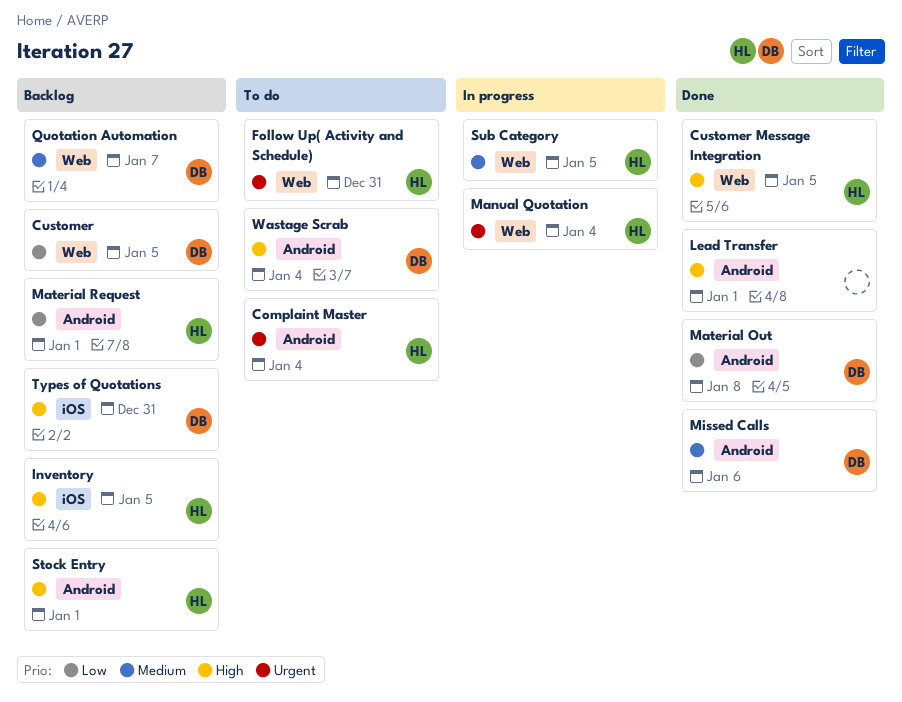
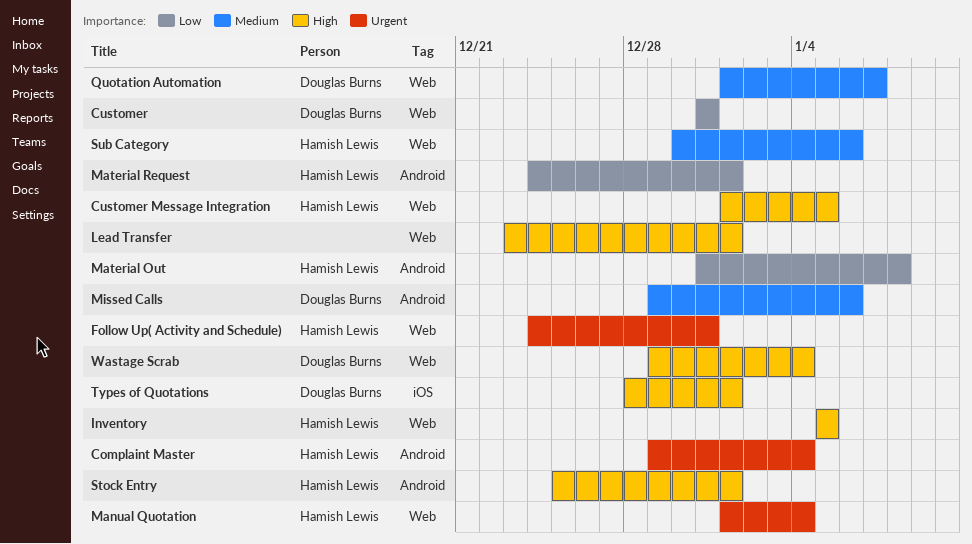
Customer, due: Jan 5 -> Dec 31
Inventory, label: iOS -> Web
Lead Transfer, label: Android -> Web
Material Out, owner: Douglas Burns -> Hamish Lewis
Sub Category, due: Jan 5 -> Jan 6
Types of Quotations, due: Dec 31 -> Jan 1
Wastage Scrab, label: Android -> Web

